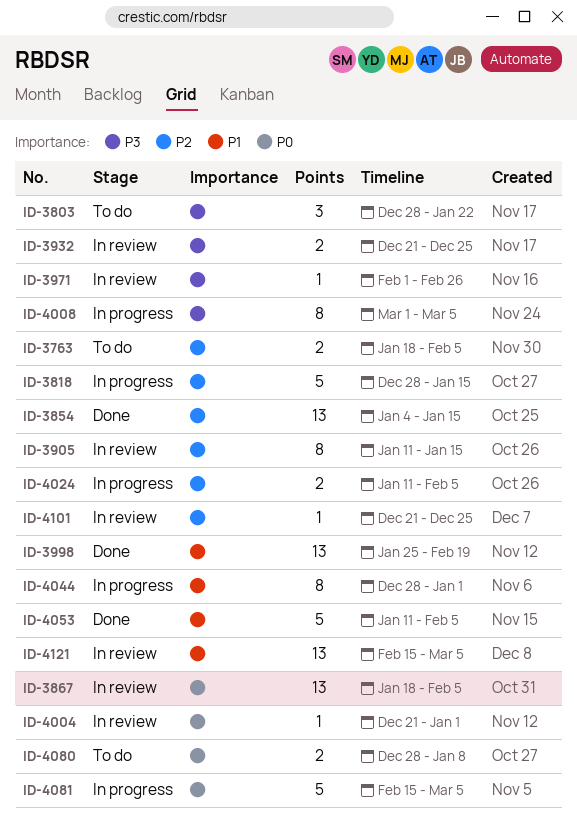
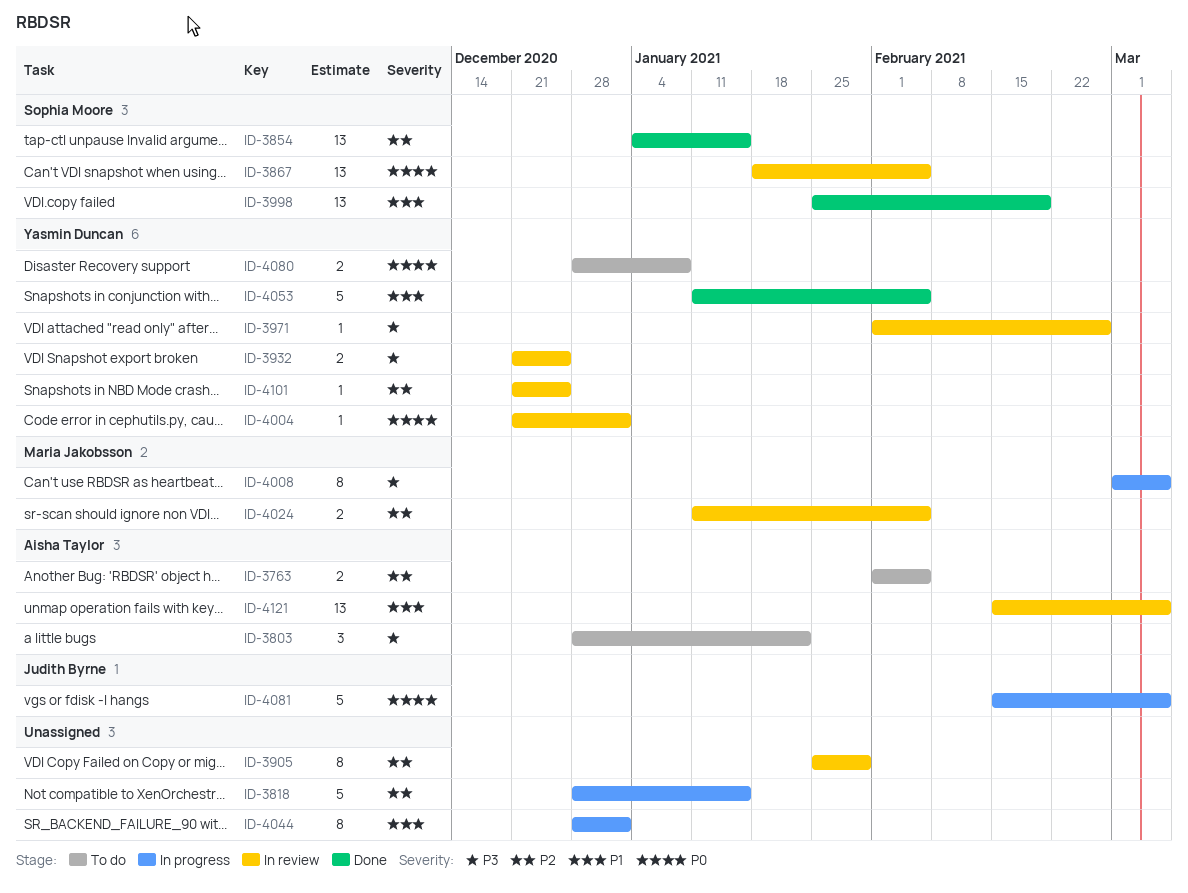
ID-3763, start: Jan 18 -> Feb 1
ID-3905, start: Jan 11 -> Jan 25
ID-3905, due: Jan 15 -> Jan 29
ID-4024, status: In progress -> In review

